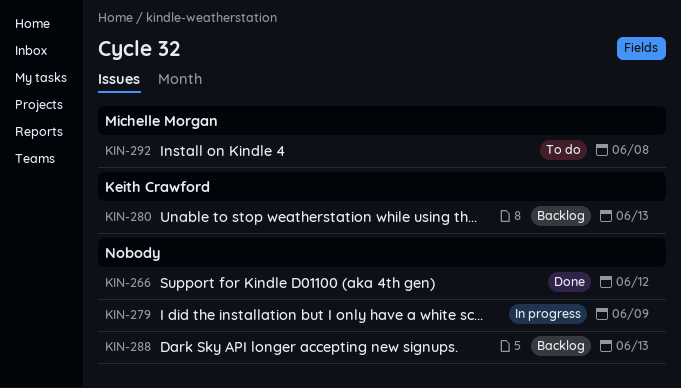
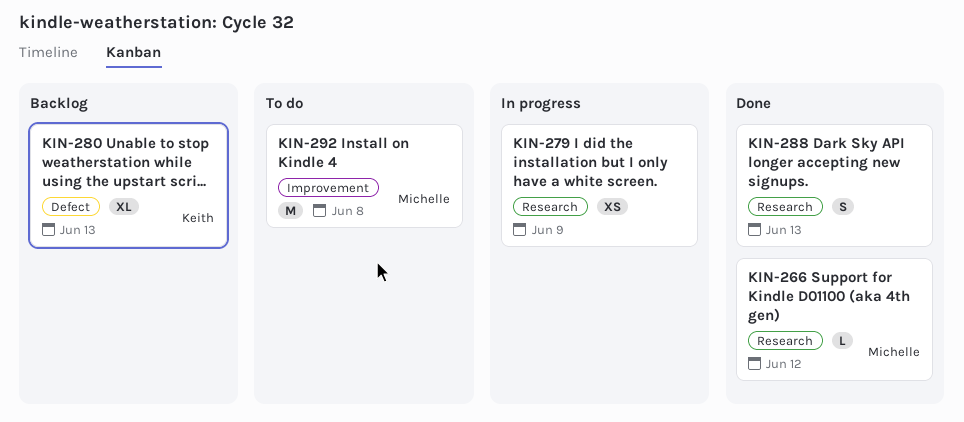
KIN-266, owner: none -> Michelle Morgan
KIN-288, status: Backlog -> Done

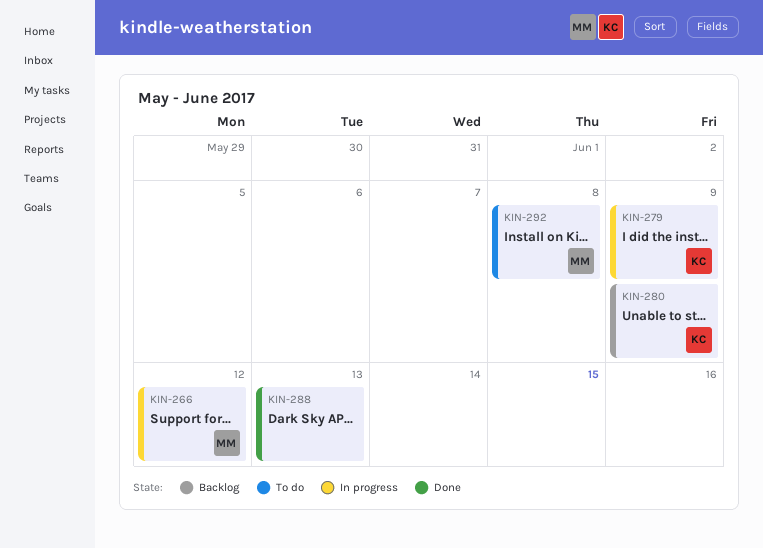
KIN-266, status: Done -> In progress
KIN-279, owner: none -> Keith
KIN-280, due: Jun 13 -> Jun 9

